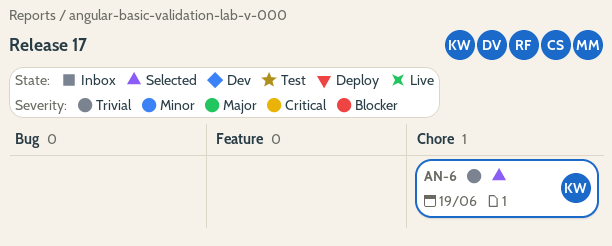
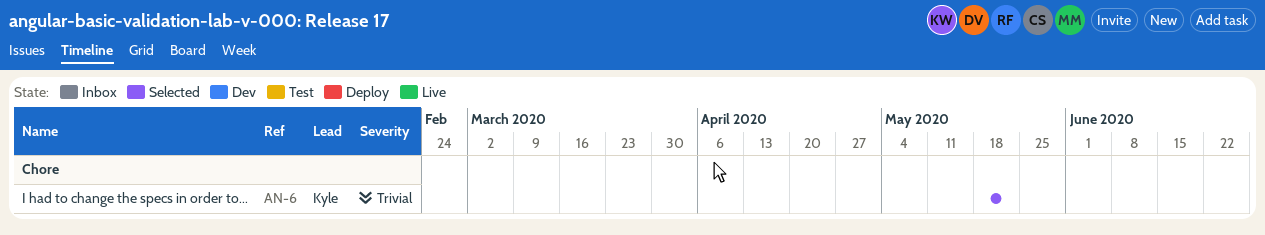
AN-6, due: Jun 19 -> May 22

